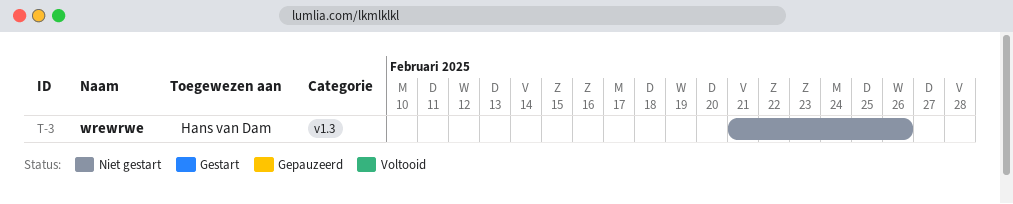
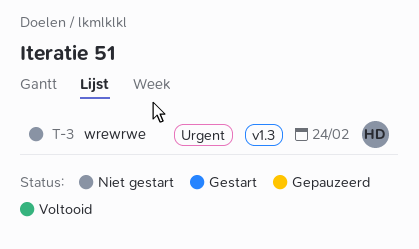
T-3, due: Feb 26 -> Feb 24

